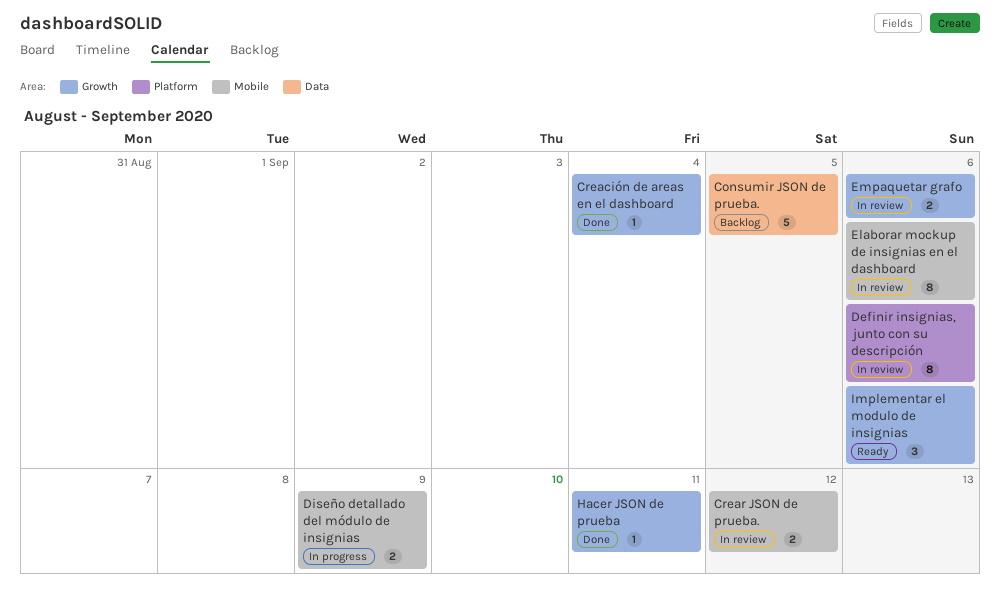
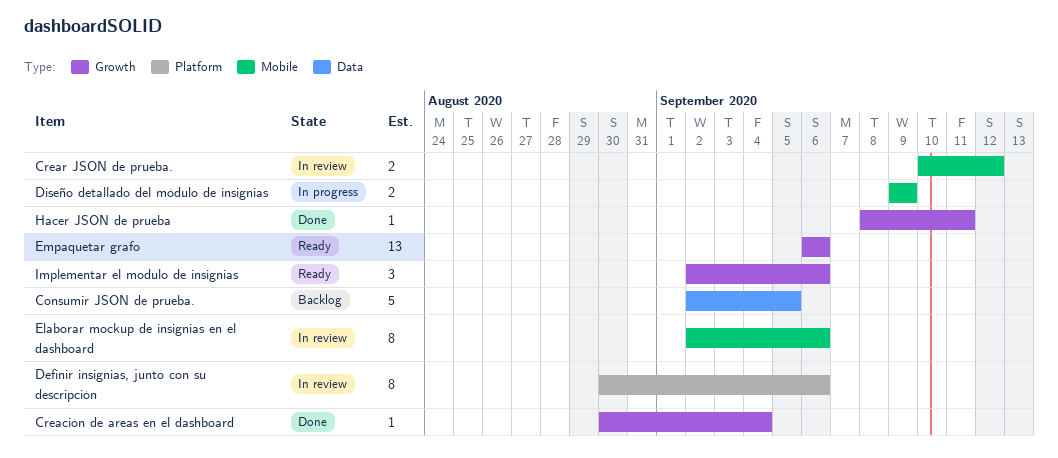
Empaquetar grafo, status: In review -> Ready
Empaquetar grafo, estimate: 2 -> 13

